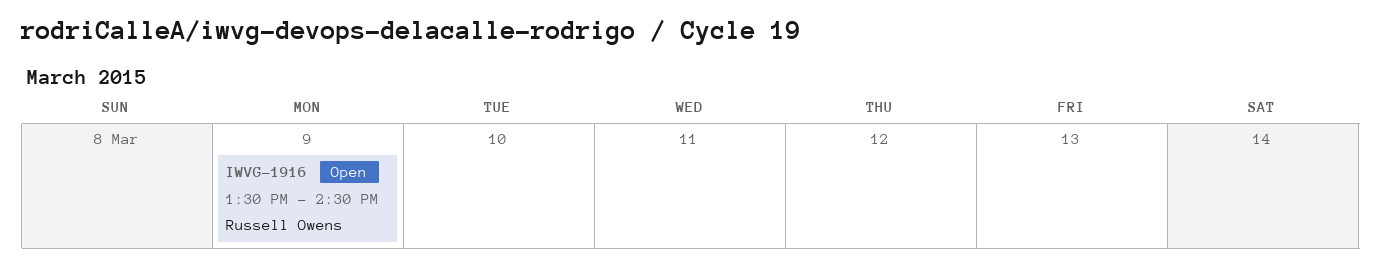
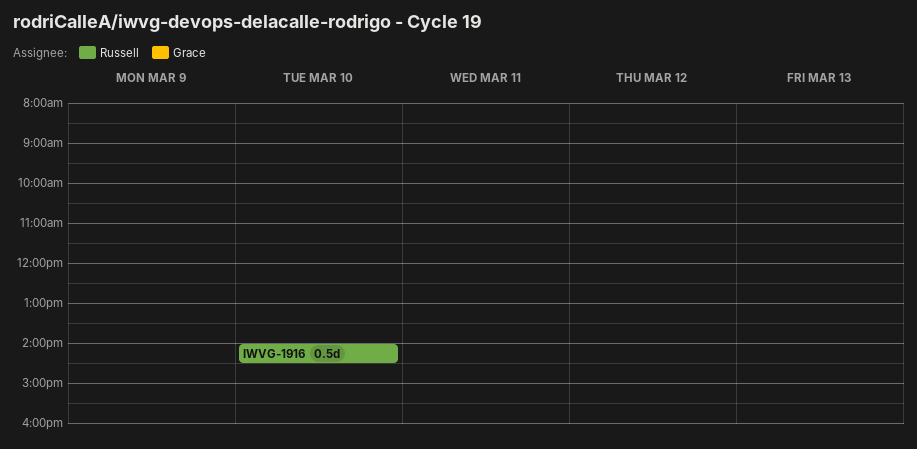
IWVG-1916, day: Mar 9 -> Mar 10
IWVG-1916, begins: 13:30 -> 14:00

